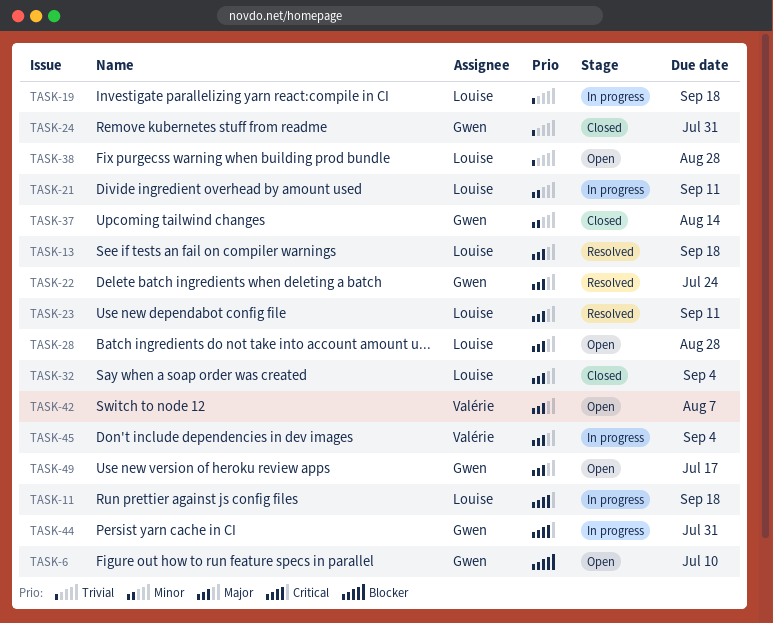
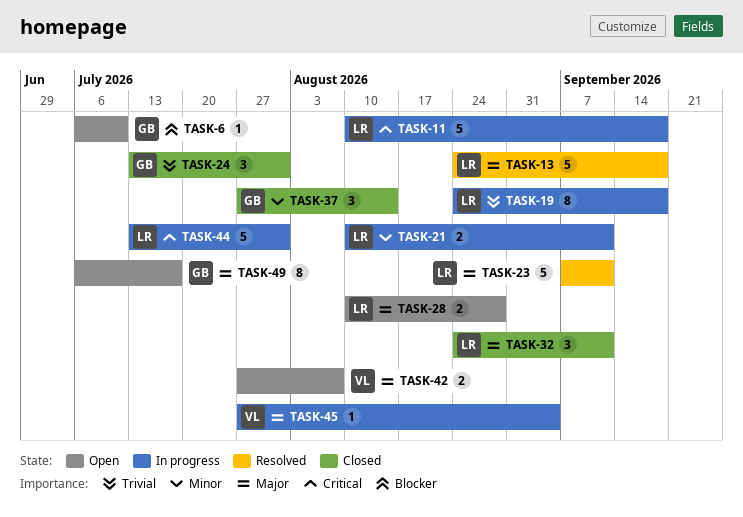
TASK-22: present -> none
TASK-32, due: Sep 4 -> Sep 11
TASK-38: present -> none
TASK-44, owner: Gwen -> Louise

